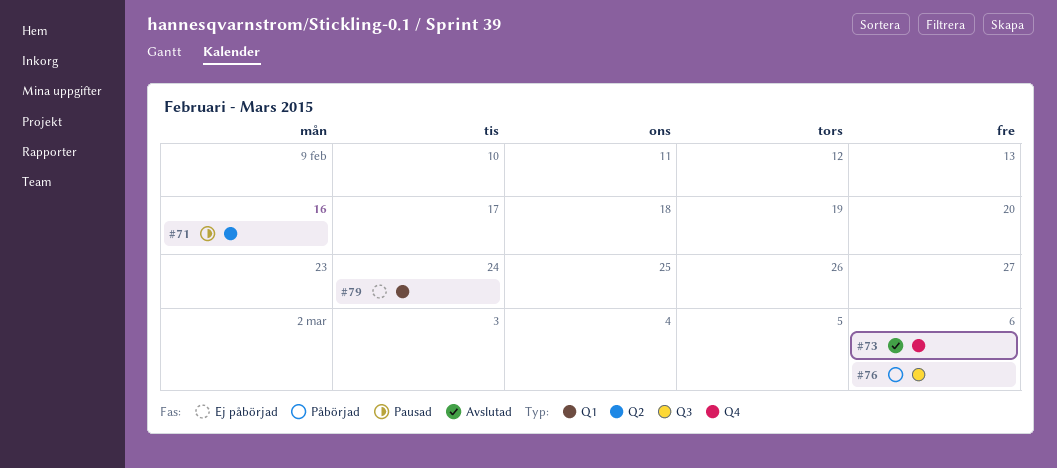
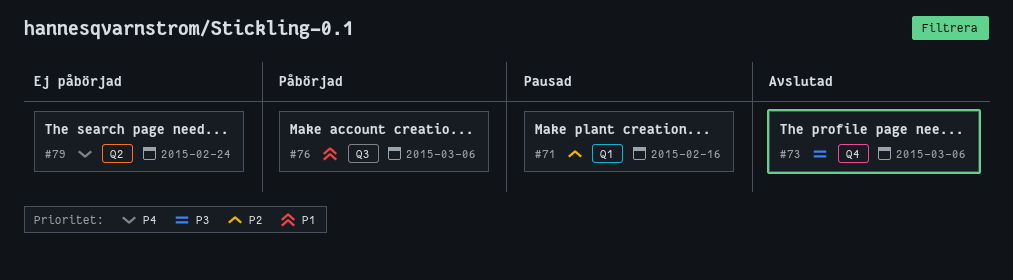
#71, label: Q2 -> Q1
#79, label: Q1 -> Q2

